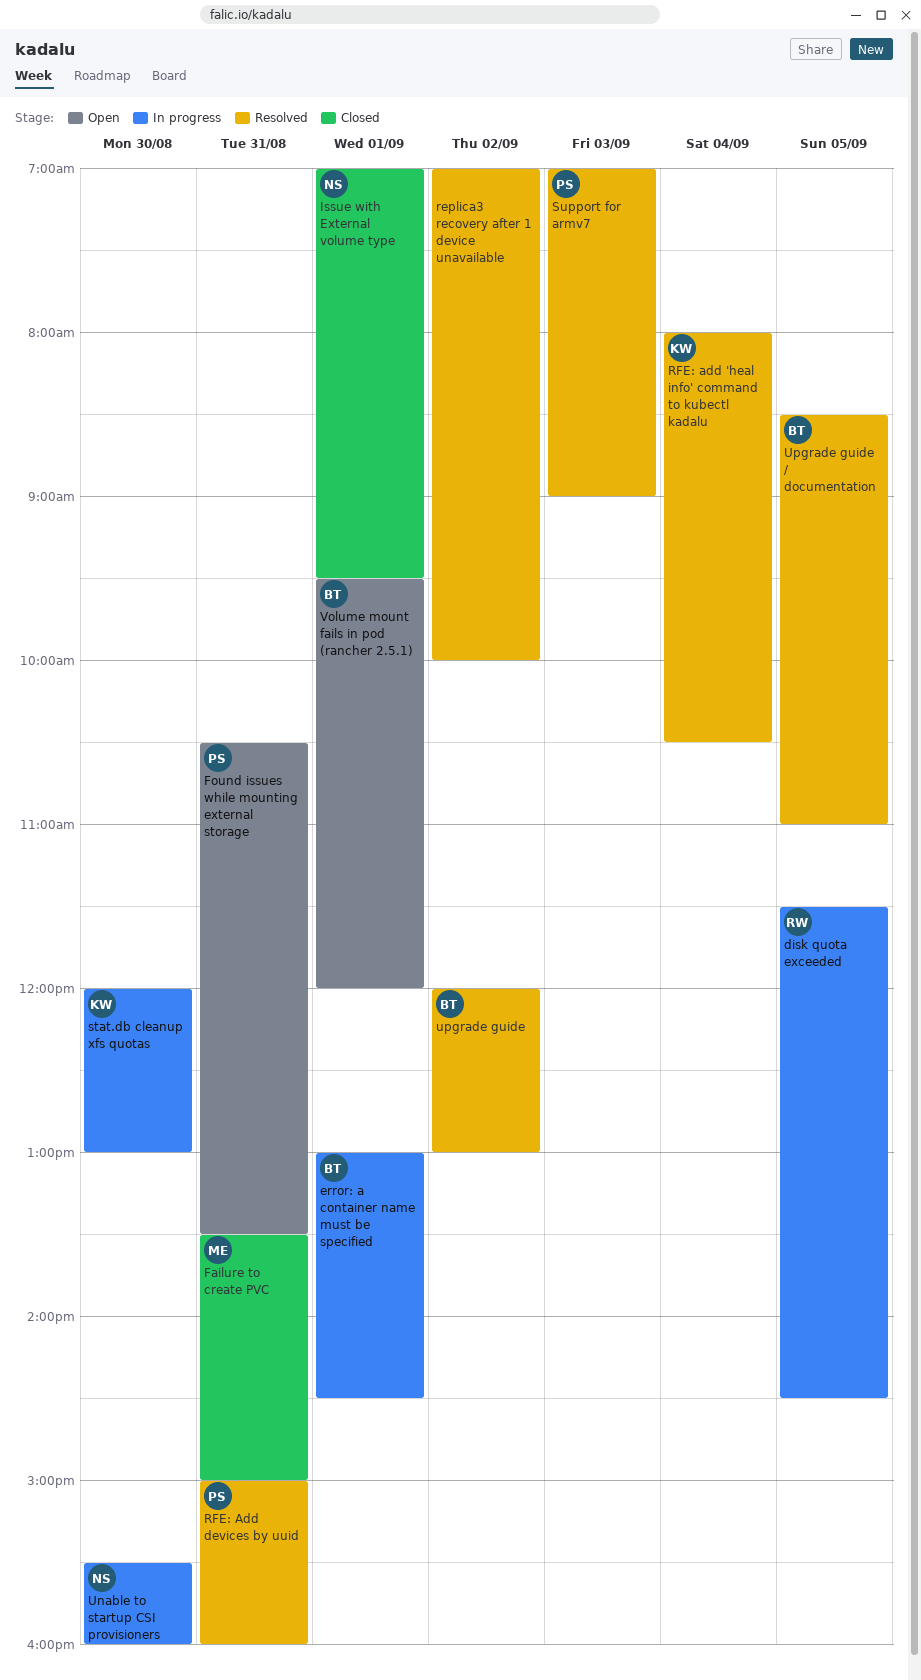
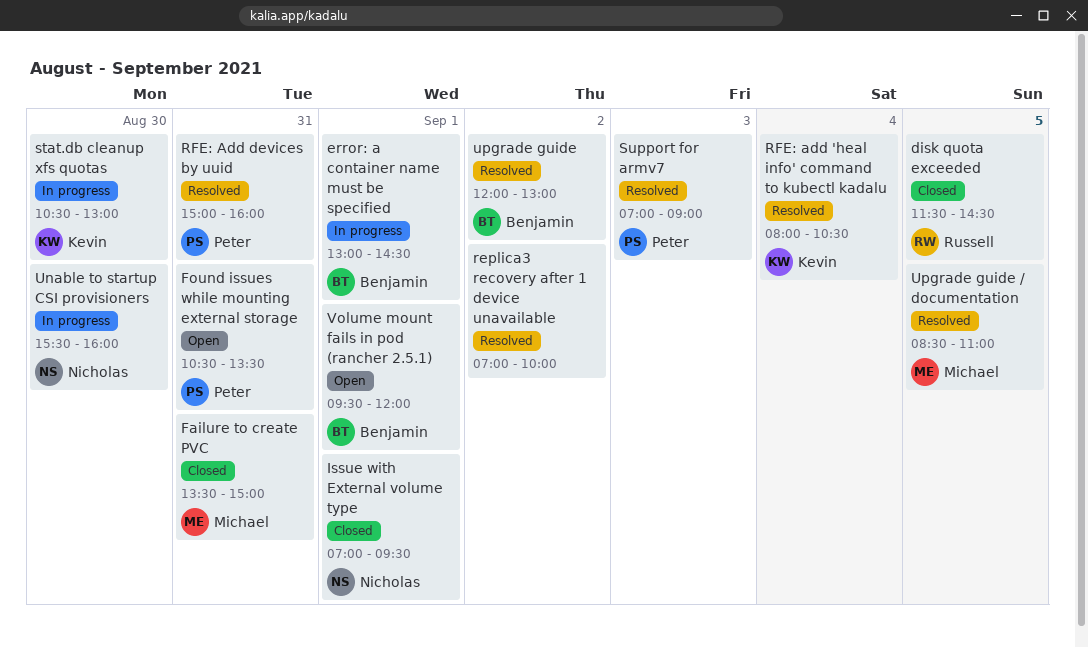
disk quota exceeded, status: In progress -> Closed
stat.db cleanup xfs quotas, begins: 12:00 -> 10:30
Upgrade guide / documentation, owner: Benjamin -> Michael

